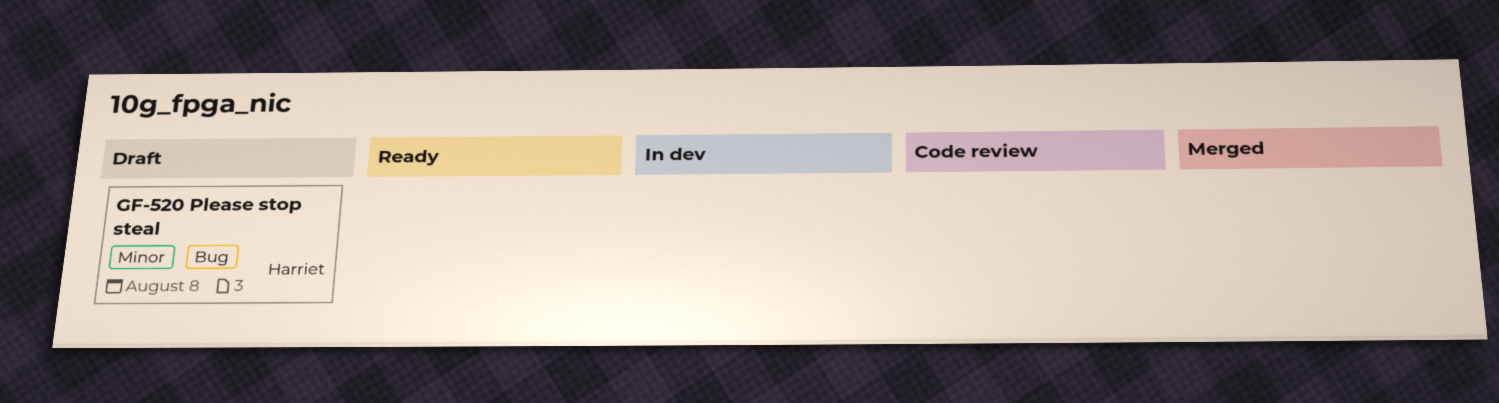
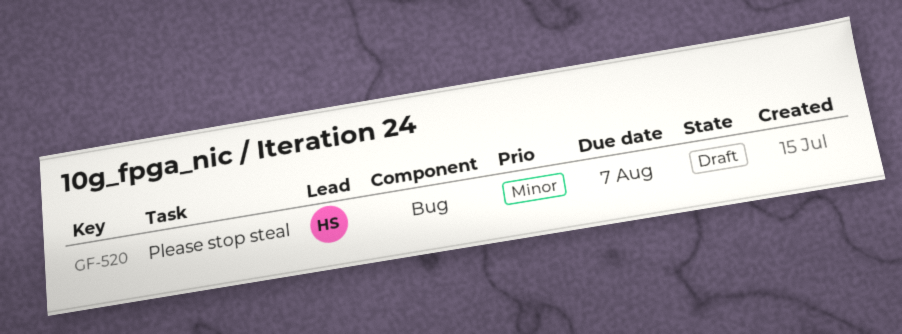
GF-520, due: Aug 8 -> Aug 7

